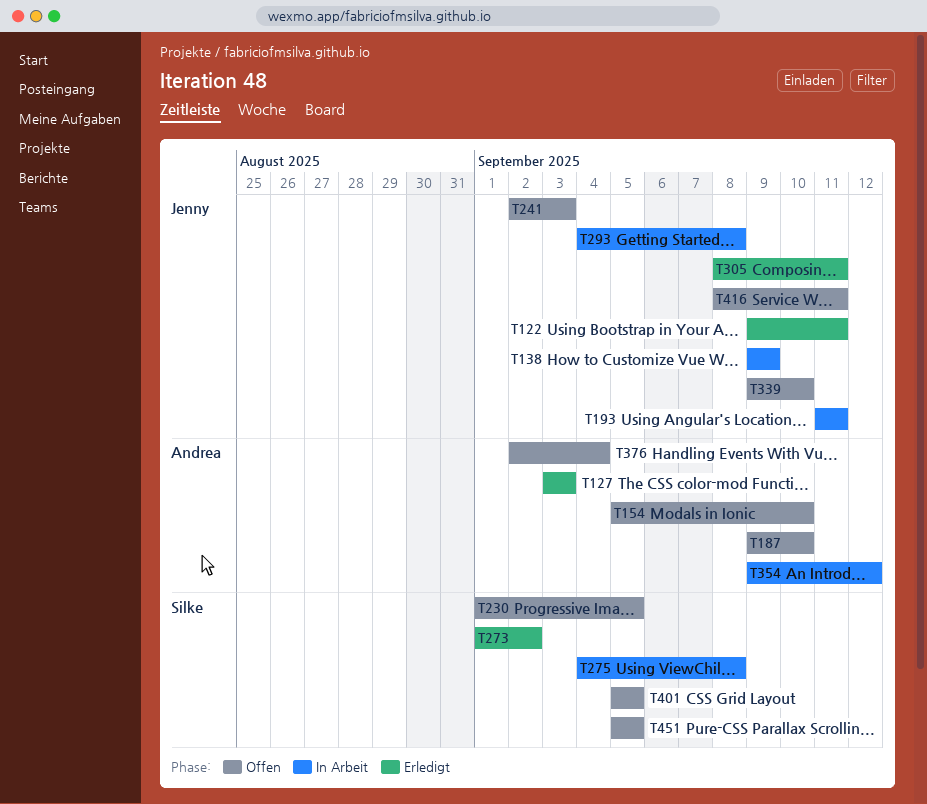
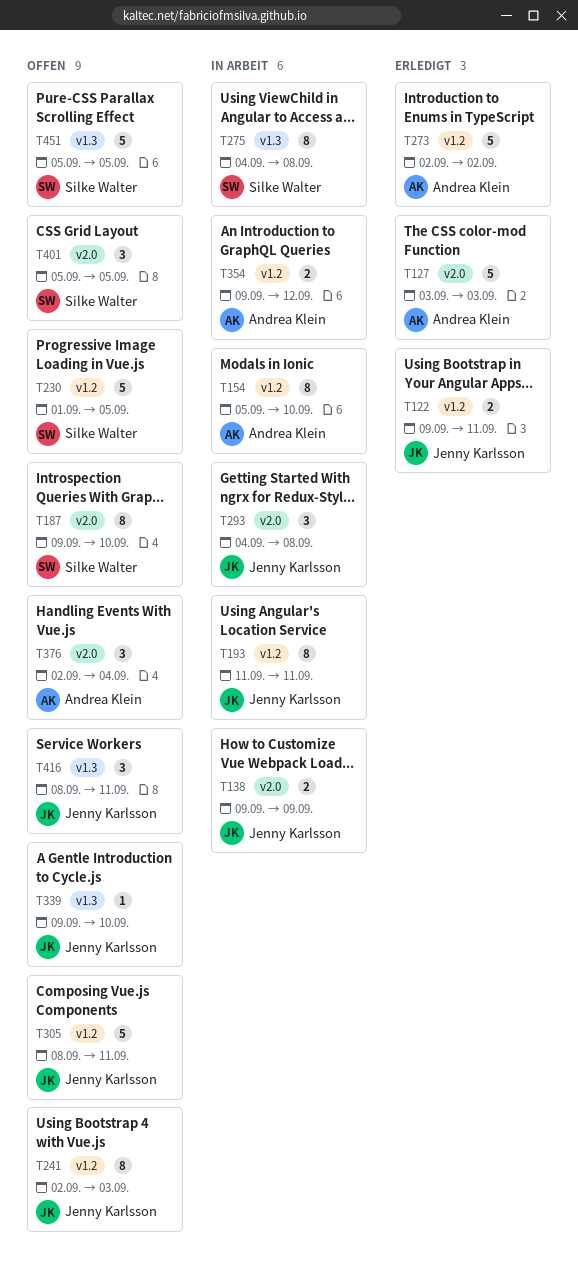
T154, status: Offen -> In Arbeit
T187, owner: Andrea Klein -> Silke Walter
T273, owner: Silke Walter -> Andrea Klein
T273, start: Sep 1 -> Sep 2
T305, status: Erledigt -> Offen

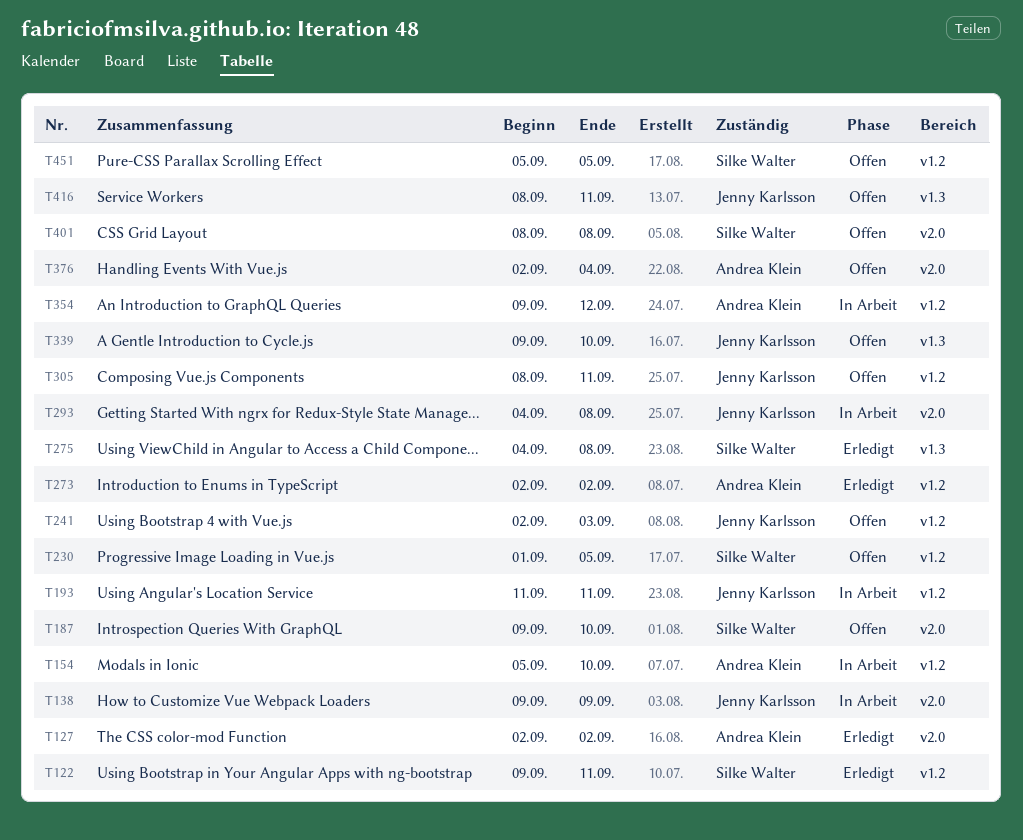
T122, owner: Jenny Karlsson -> Silke Walter
T127, start: Sep 3 -> Sep 2
T127, due: Sep 3 -> Sep 2
T275, status: In Arbeit -> Erledigt
T401, start: Sep 5 -> Sep 8
T401, due: Sep 5 -> Sep 8
T451, label: v1.3 -> v1.2

